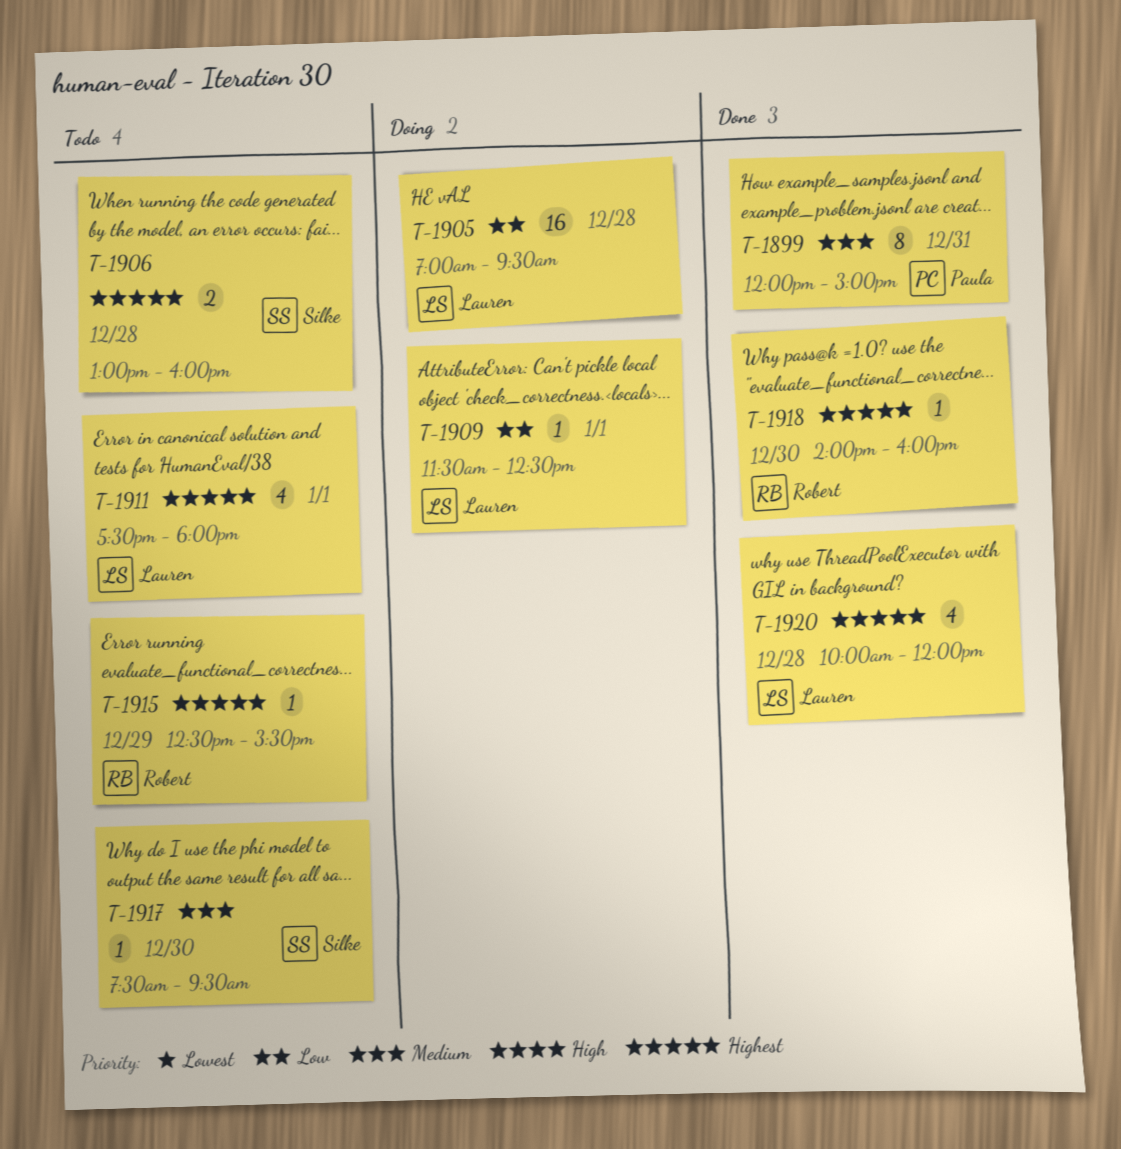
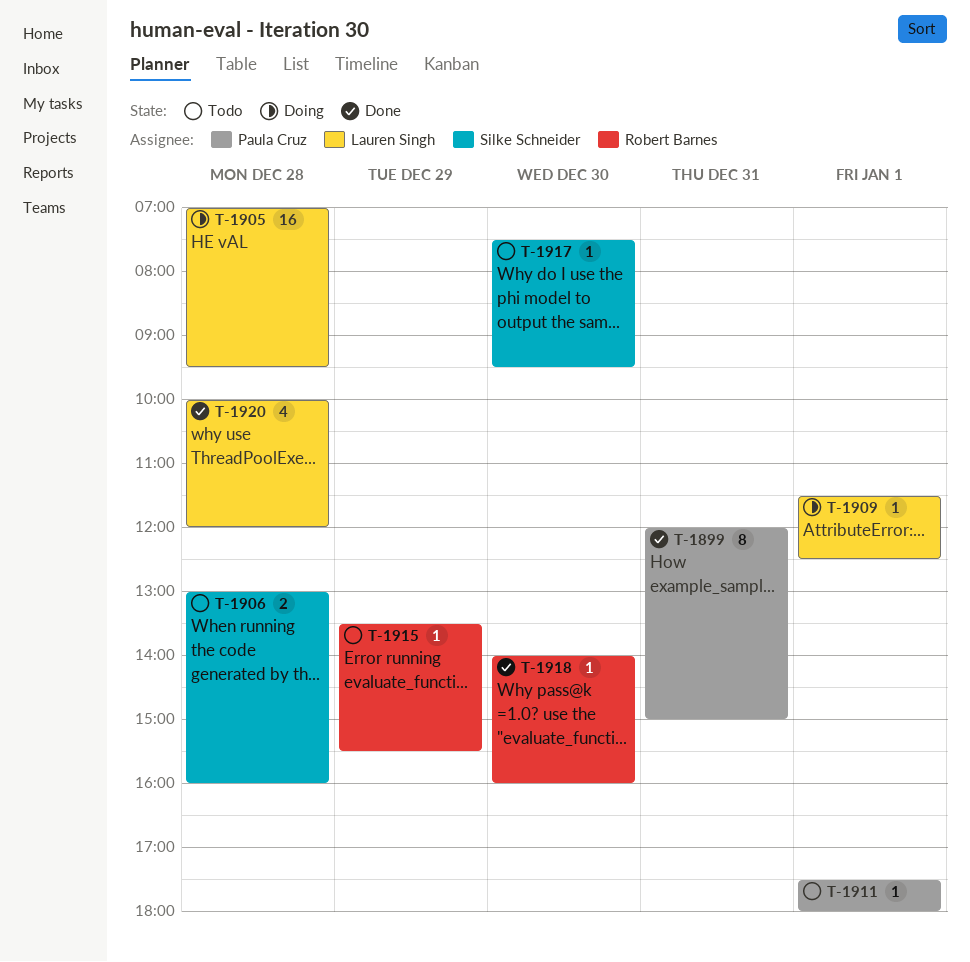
T-1911, owner: Lauren Singh -> Paula Cruz
T-1911, estimate: 4 -> 1
T-1915, begins: 12:30 -> 13:30

